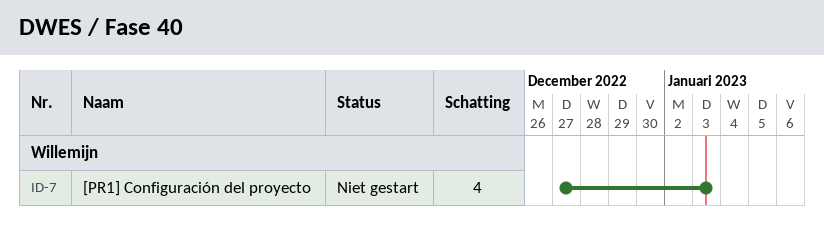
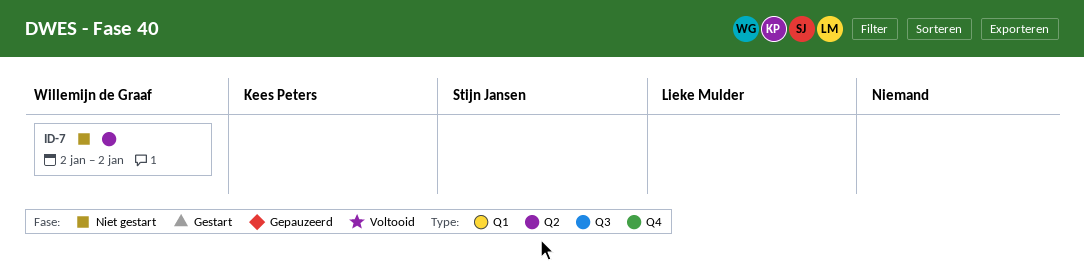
ID-7, start: Dec 27 -> Jan 2
ID-7, due: Jan 3 -> Jan 2

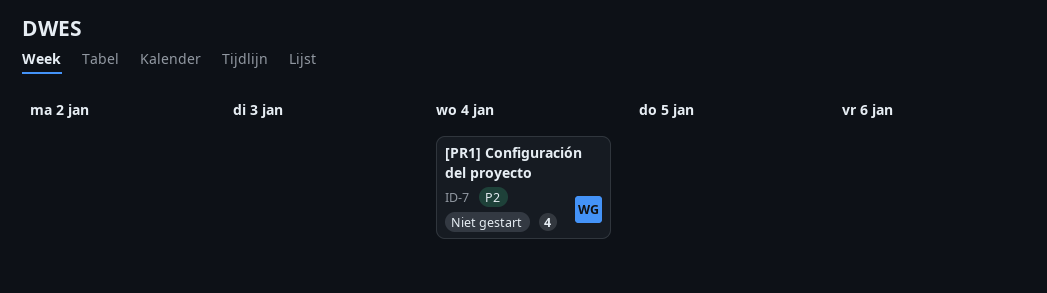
ID-7, due: Jan 2 -> Jan 4

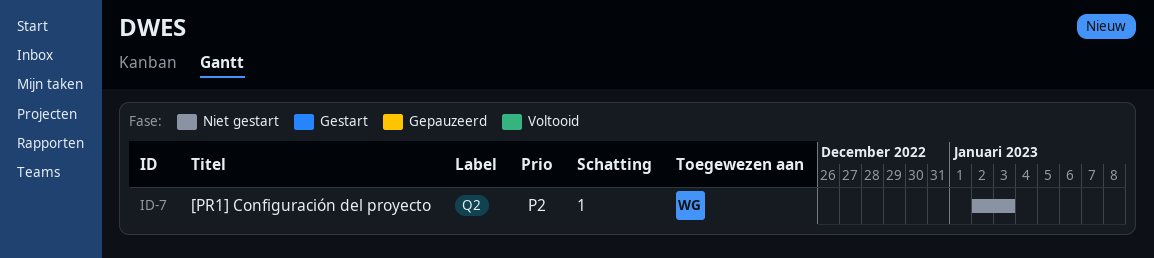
ID-7, estimate: 4 -> 1
ID-7, due: Jan 4 -> Jan 3

